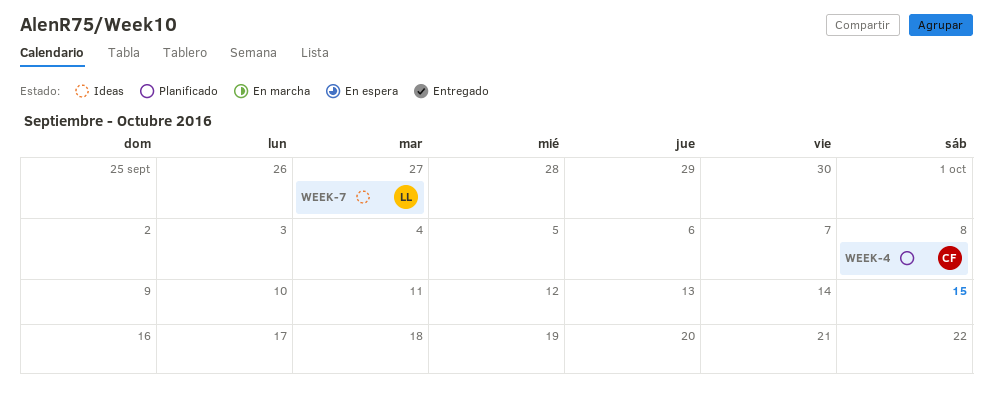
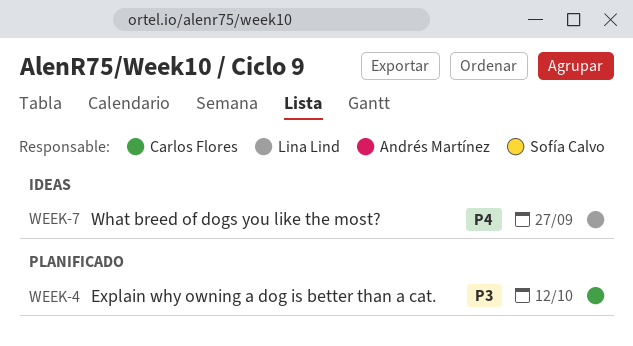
WEEK-4, due: Oct 8 -> Oct 12

